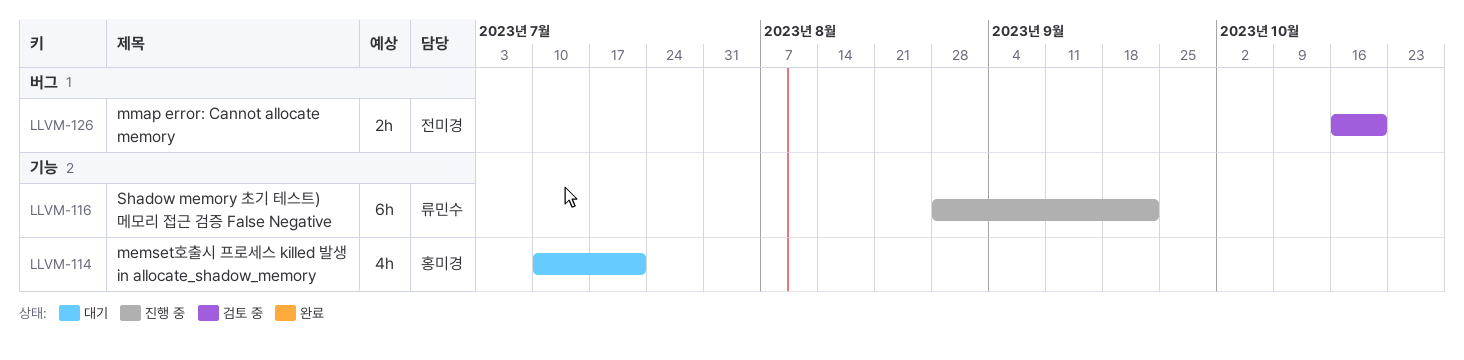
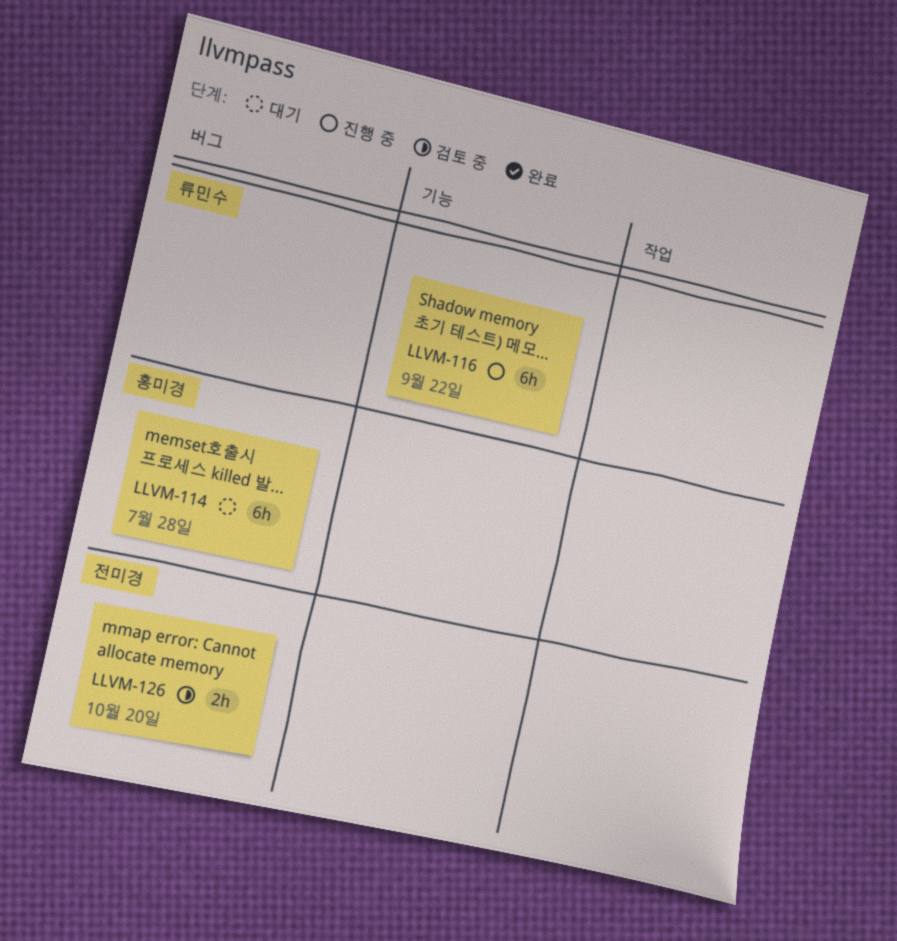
LLVM-114, label: 기능 -> 버그
LLVM-114, estimate: 4h -> 6h
LLVM-114, due: Jul 21 -> Jul 28

